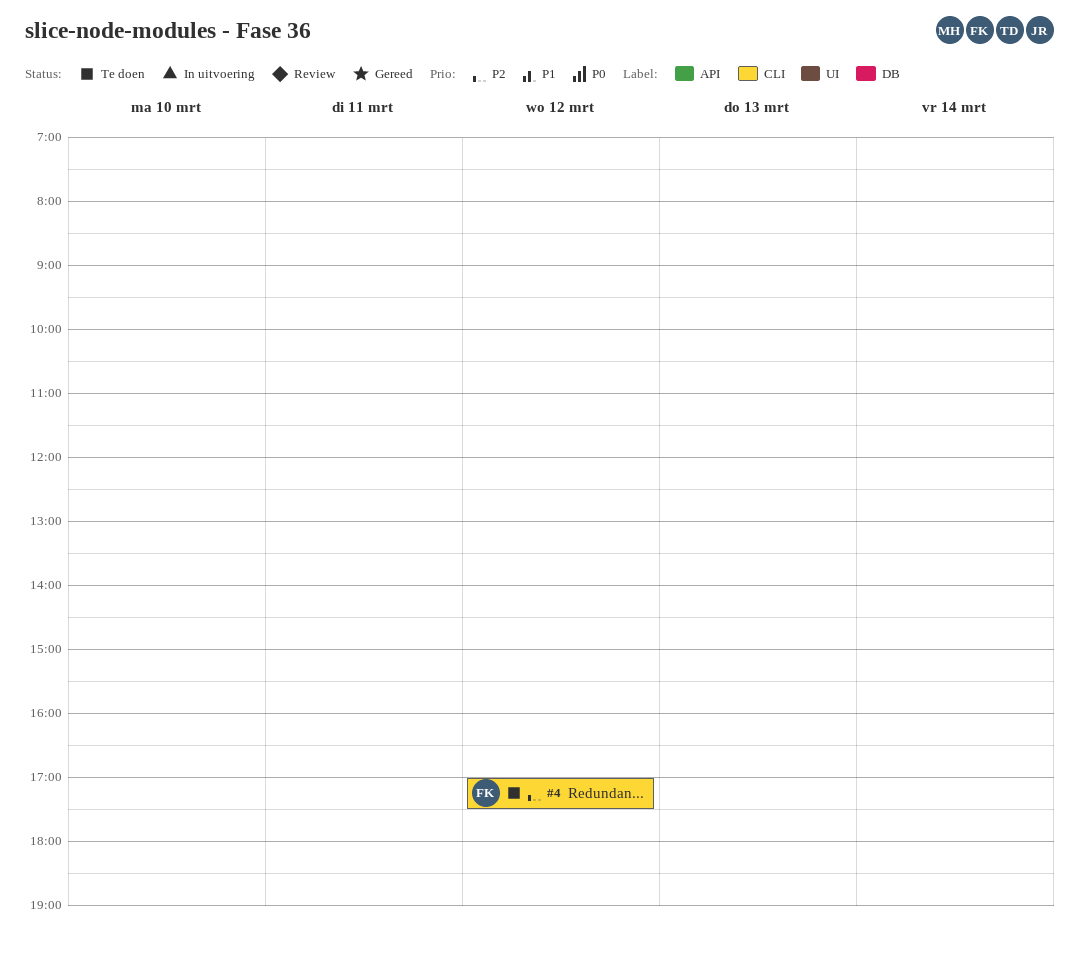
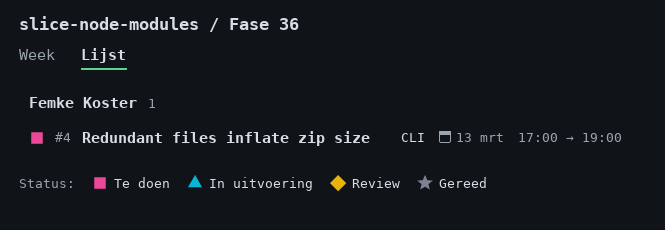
#4, day: Mar 12 -> Mar 13
#4, ends: 17:30 -> 19:00

